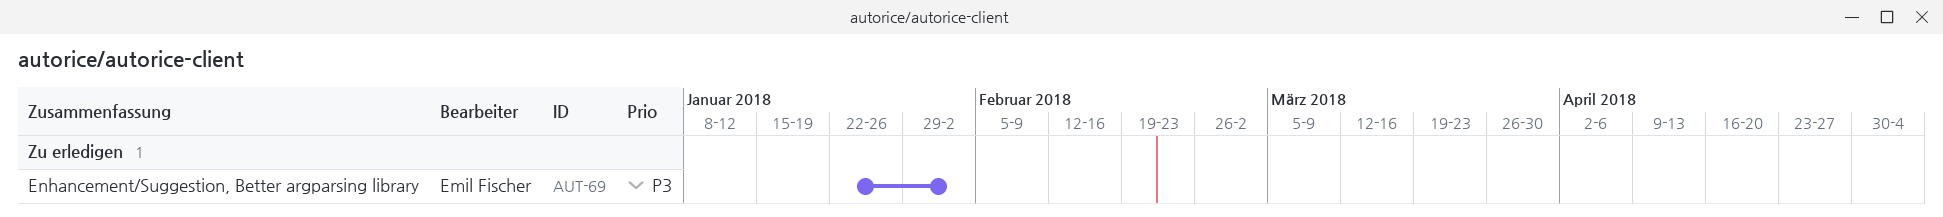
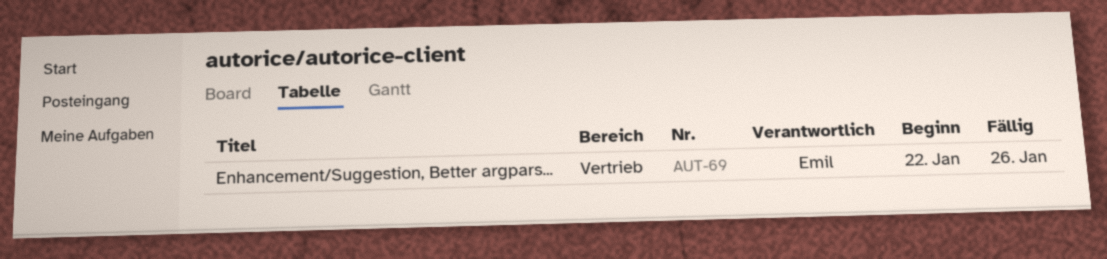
AUT-69, due: Feb 2 -> Jan 26

